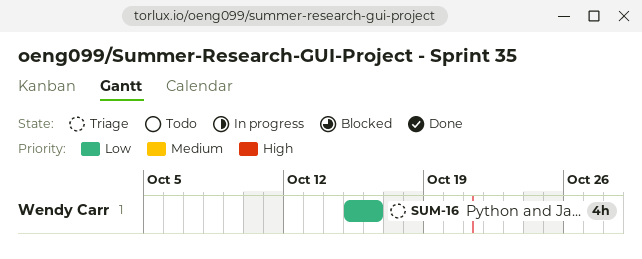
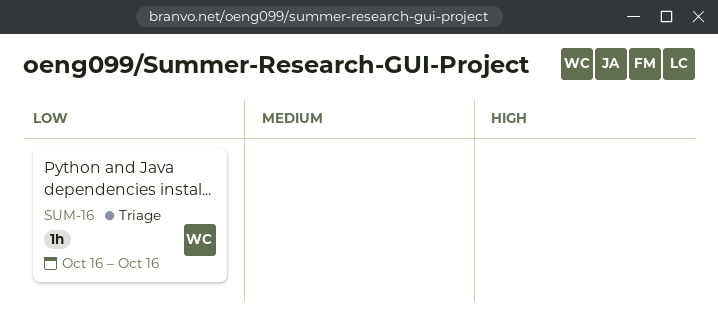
SUM-16, estimate: 4h -> 1h
SUM-16, start: Oct 15 -> Oct 16

